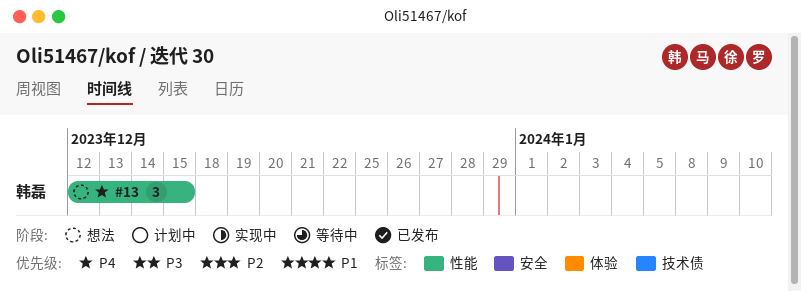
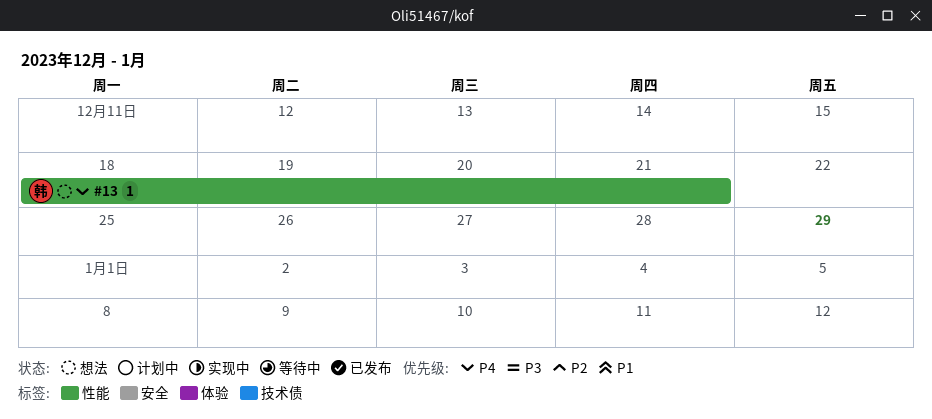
#13, estimate: 3 -> 1
#13, start: Dec 12 -> Dec 18
#13, due: Dec 15 -> Dec 21

